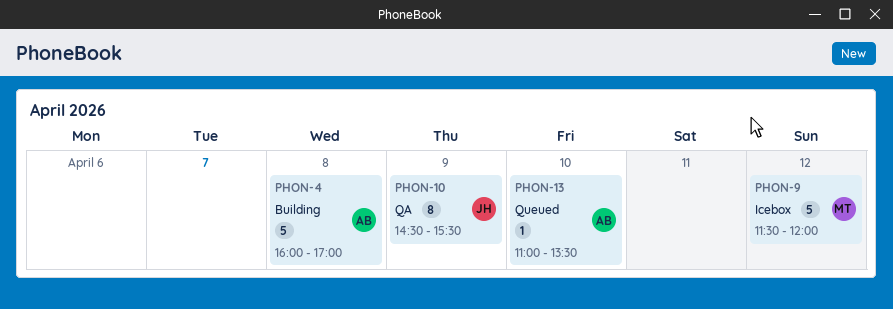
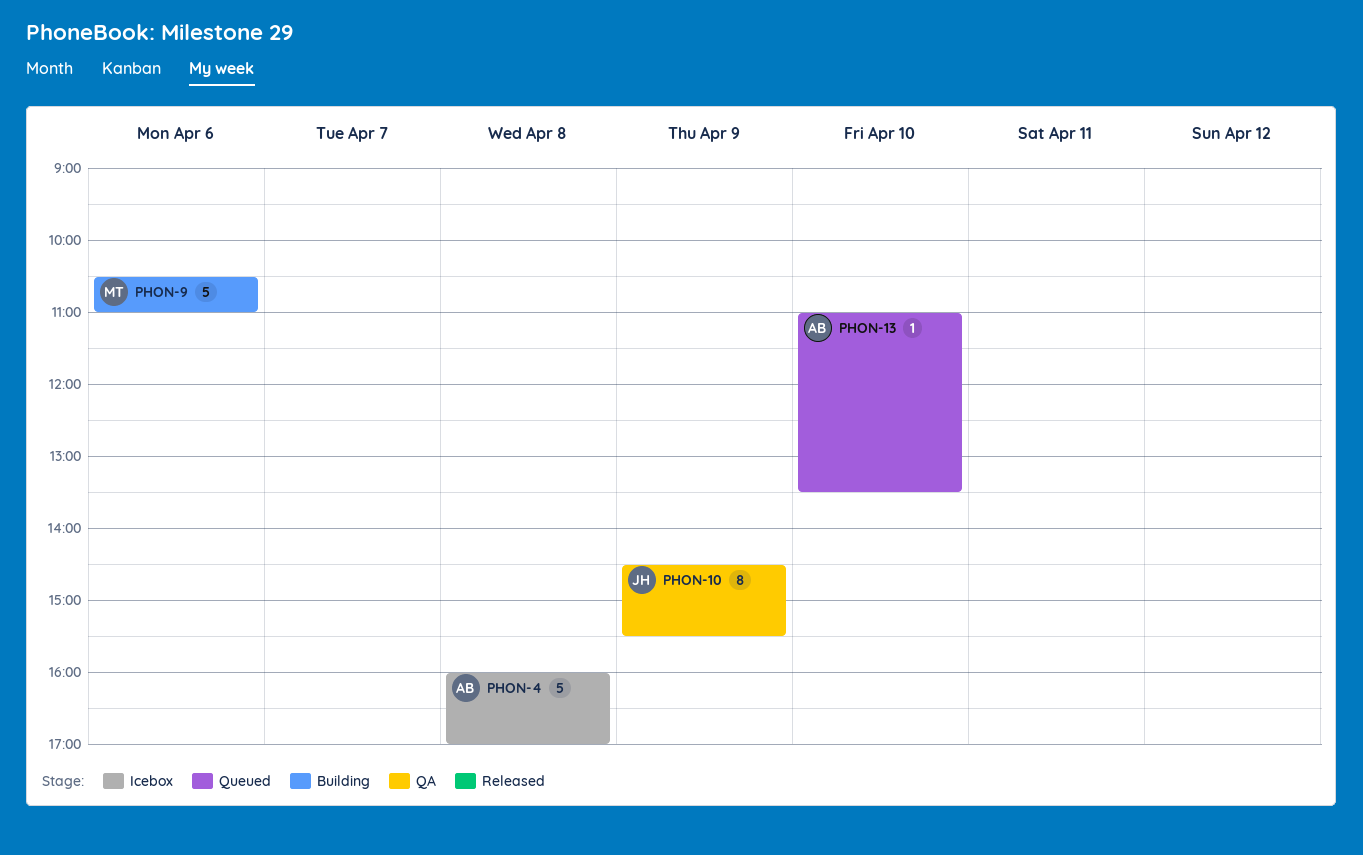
PHON-4, status: Building -> Icebox
PHON-9, status: Icebox -> Building
PHON-9, day: Apr 12 -> Apr 6
PHON-9, begins: 11:30 -> 10:30
PHON-9, ends: 12:00 -> 11:00

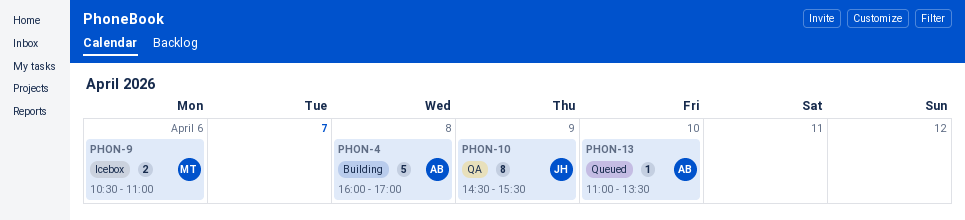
PHON-4, status: Icebox -> Building
PHON-9, status: Building -> Icebox
PHON-9, estimate: 5 -> 2

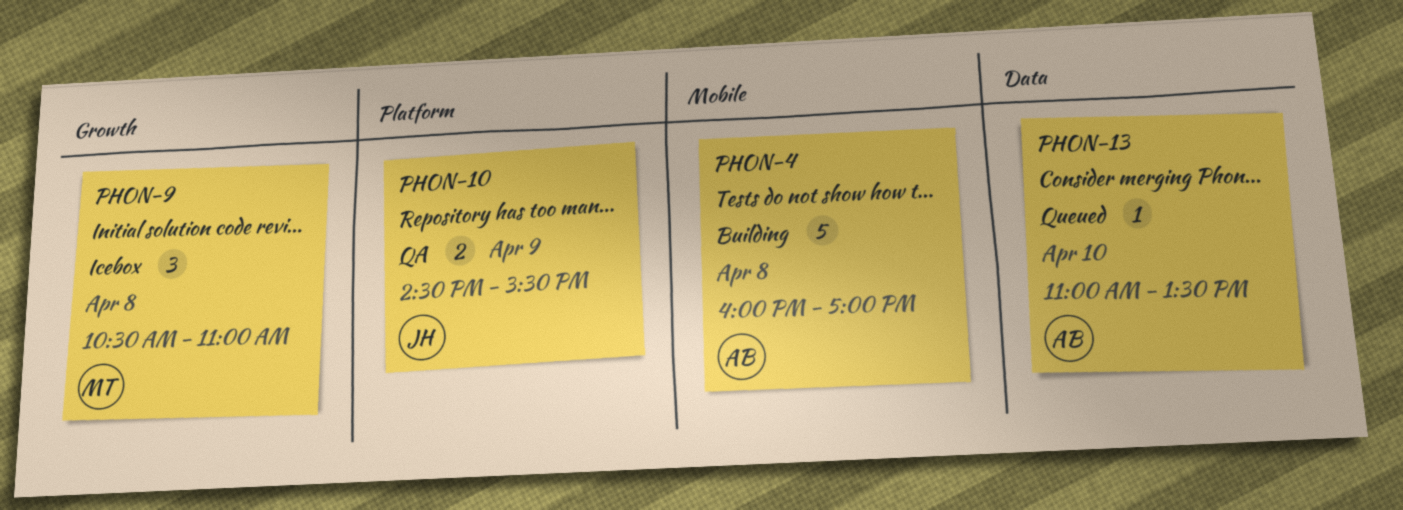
PHON-9, estimate: 2 -> 3
PHON-9, day: Apr 6 -> Apr 8
PHON-10, estimate: 8 -> 2

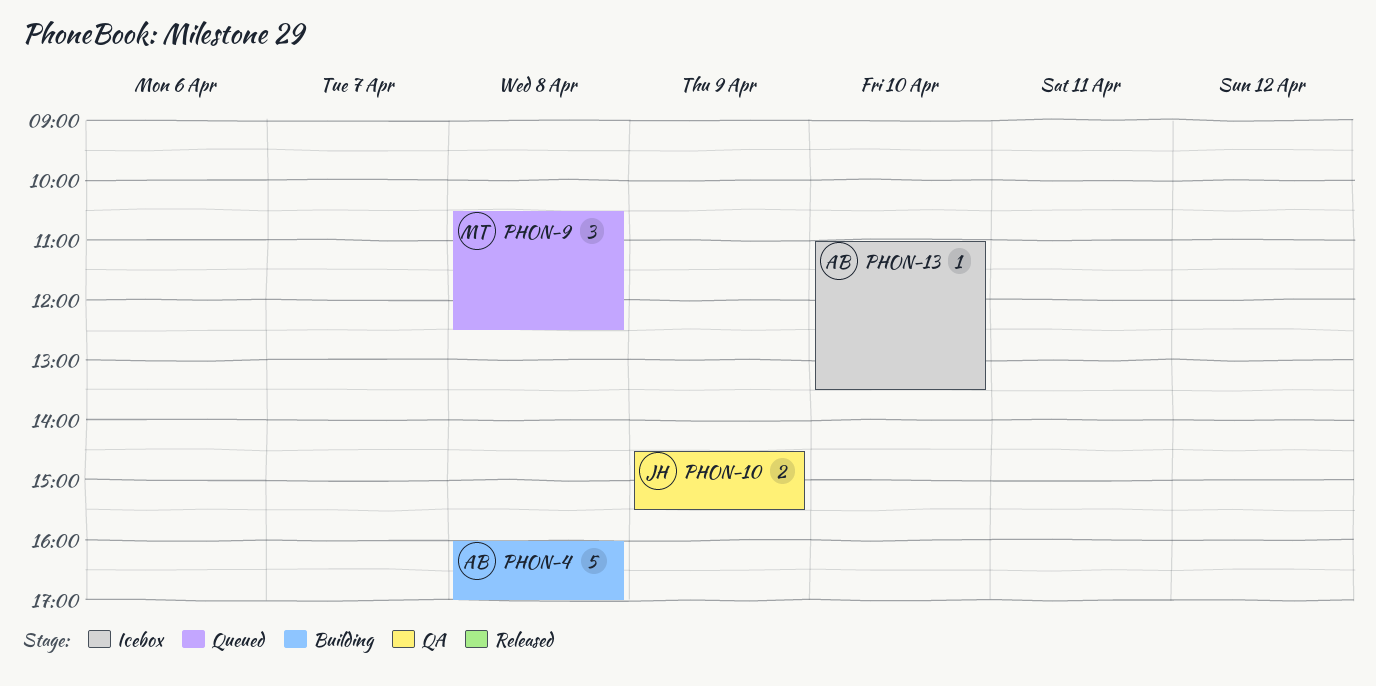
PHON-9, status: Icebox -> Queued
PHON-9, ends: 11:00 -> 12:30
PHON-13, status: Queued -> Icebox

